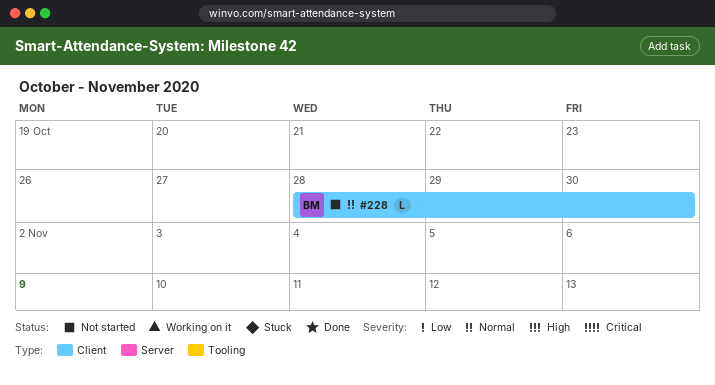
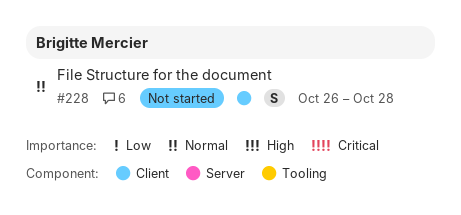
#228, estimate: L -> S
#228, start: Oct 28 -> Oct 26
#228, due: Oct 30 -> Oct 28

